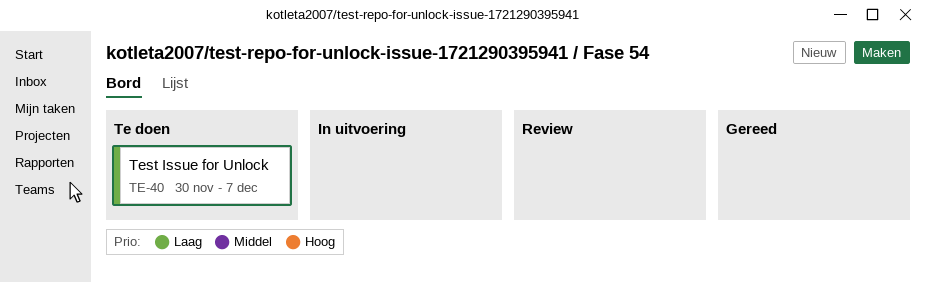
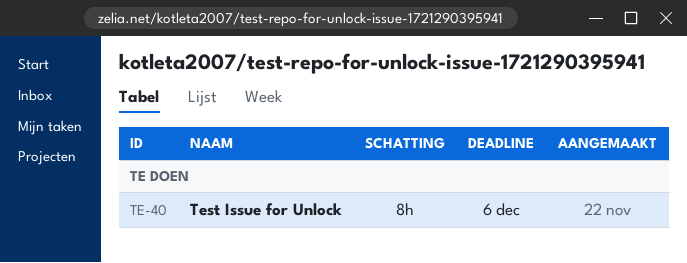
TE-40, due: Dec 7 -> Dec 6

